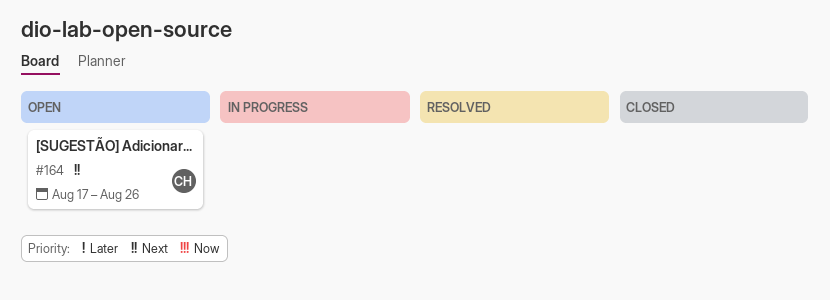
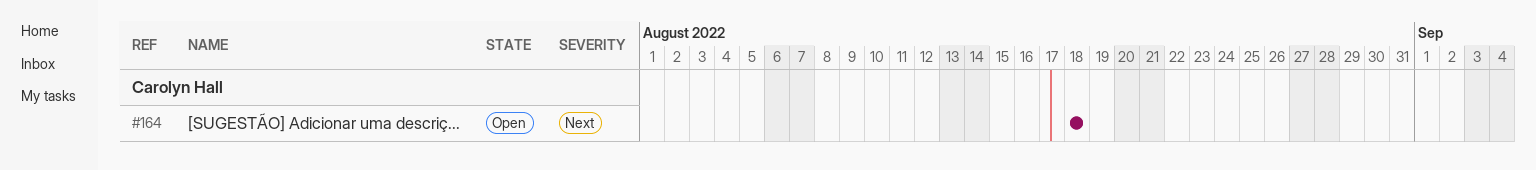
#164, start: Aug 17 -> Aug 18
#164, due: Aug 26 -> Aug 18

